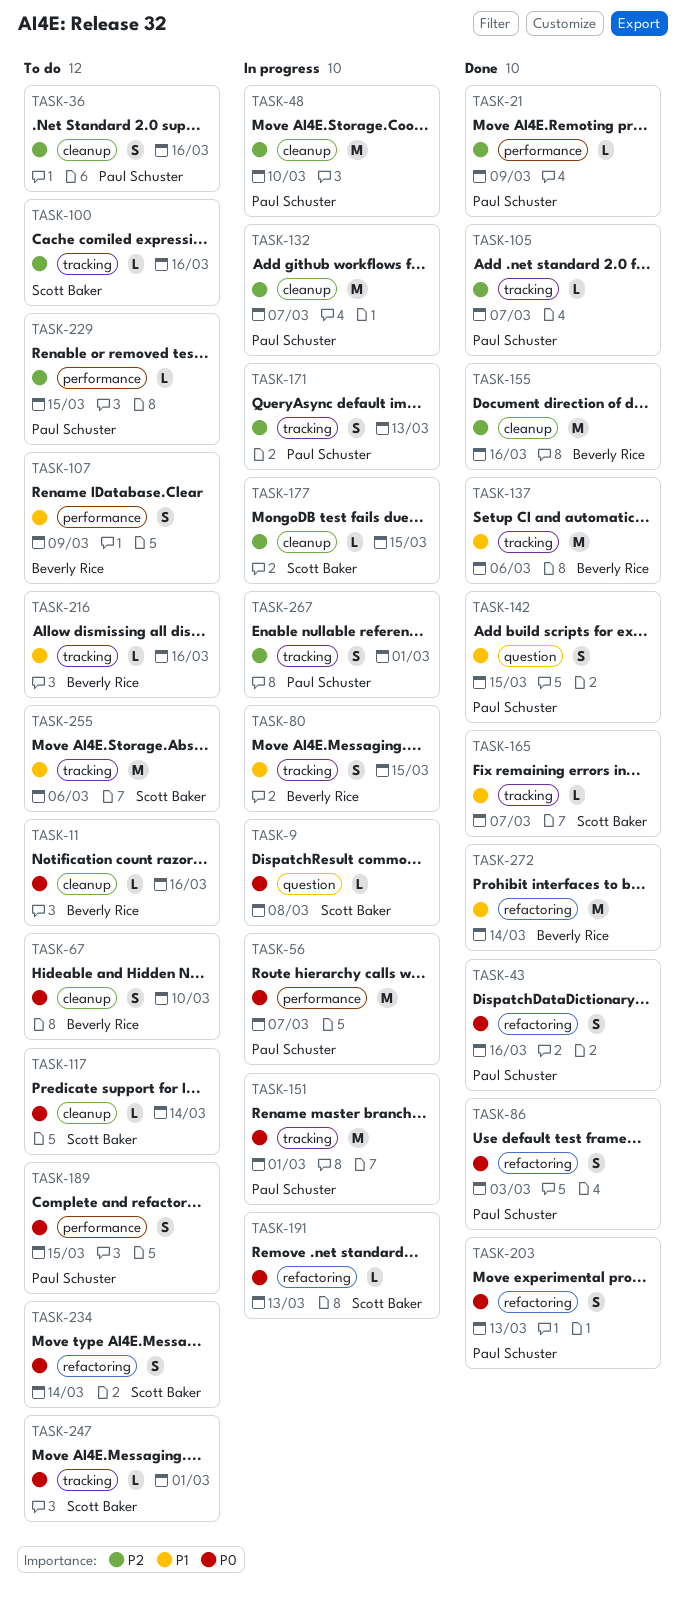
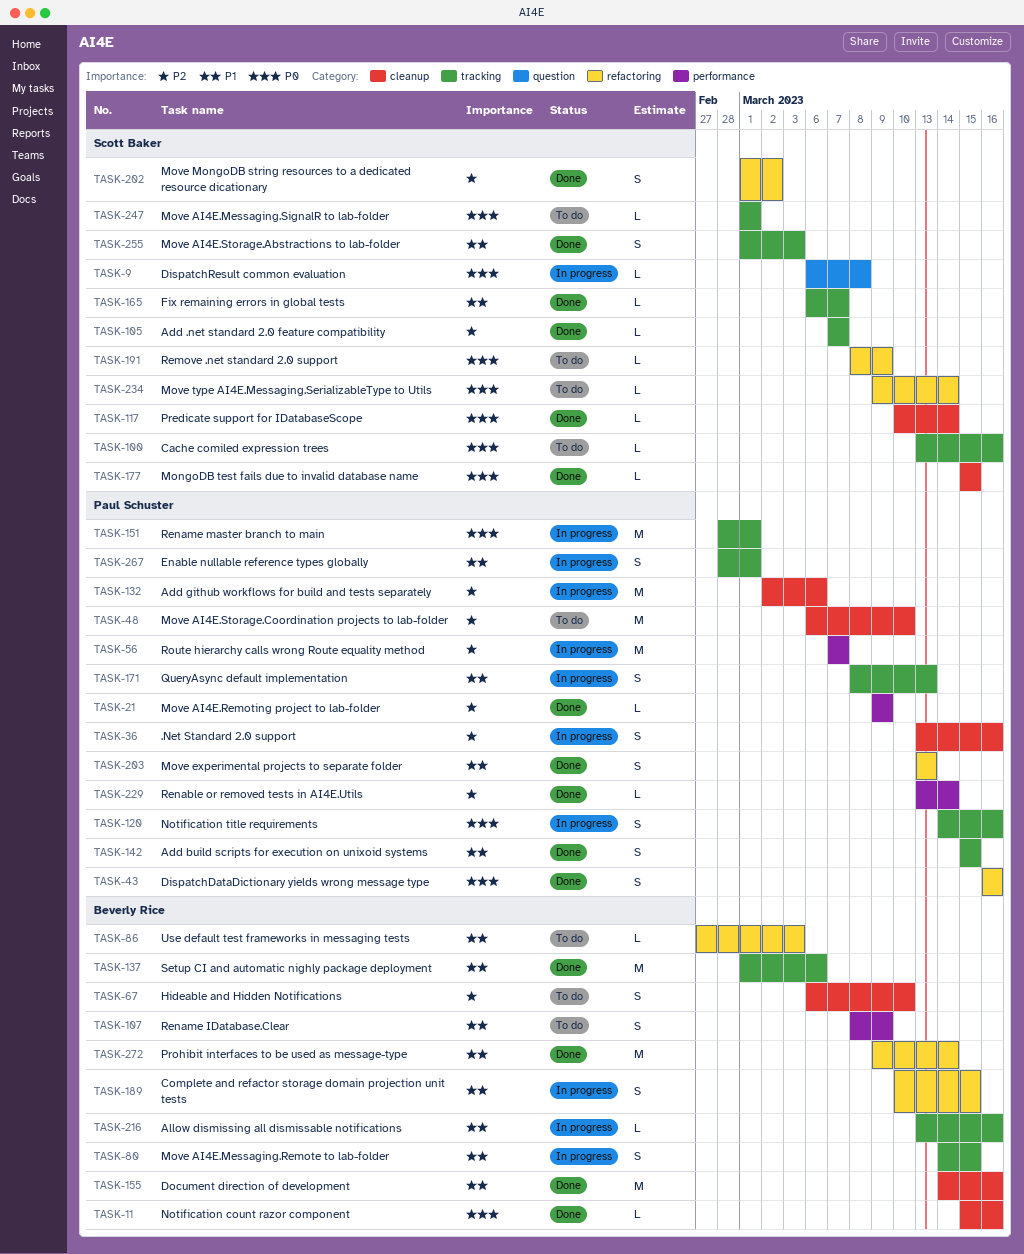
TASK-11, status: To do -> Done
TASK-36, status: To do -> In progress
TASK-48, status: In progress -> To do
TASK-56, priority: P0 -> P2
TASK-67, priority: P0 -> P2
TASK-86, status: Done -> To do
TASK-86, owner: Paul Schuster -> Beverly Rice
TASK-86, priority: P0 -> P1
TASK-86, estimate: S -> L
TASK-100, priority: P2 -> P0
TASK-105, owner: Paul Schuster -> Scott Baker
TASK-117, status: To do -> Done
TASK-120: none -> present
TASK-132, due: Mar 7 -> Mar 6
TASK-142, label: question -> tracking
TASK-155, priority: P2 -> P1
TASK-171, priority: P2 -> P1
TASK-177, status: In progress -> Done
TASK-177, priority: P2 -> P0
TASK-189, status: To do -> In progress
TASK-189, owner: Paul Schuster -> Beverly Rice
TASK-189, priority: P0 -> P1
TASK-189, label: performance -> refactoring
TASK-191, status: In progress -> To do
TASK-191, due: Mar 13 -> Mar 9
TASK-202: none -> present
TASK-203, priority: P0 -> P1
TASK-216, status: To do -> In progress
TASK-229, status: To do -> Done
TASK-229, due: Mar 15 -> Mar 14
TASK-234, estimate: S -> L
TASK-255, status: To do -> Done
TASK-255, estimate: M -> S
TASK-255, due: Mar 6 -> Mar 3
TASK-267, priority: P2 -> P1

